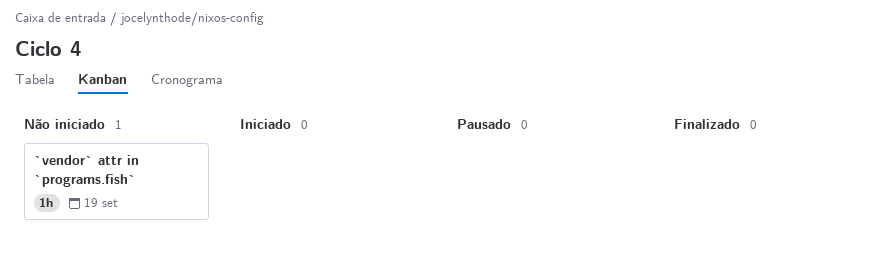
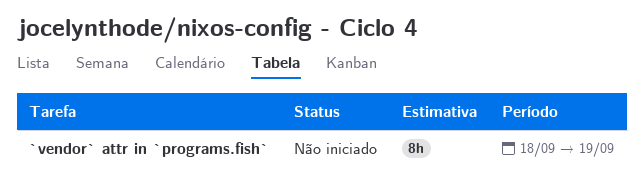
`vendor` attr in `programs.fish`, estimate: 1h -> 8h

